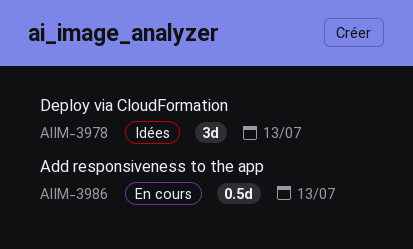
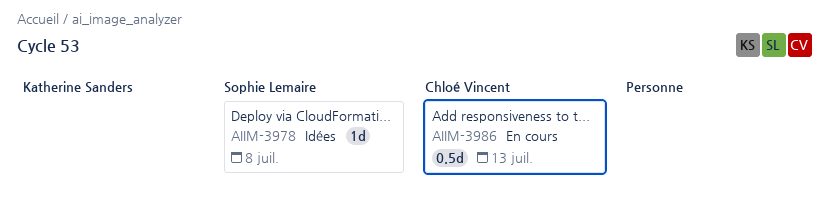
AIIM-3978, estimate: 3d -> 1d
AIIM-3978, due: Jul 13 -> Jul 8

